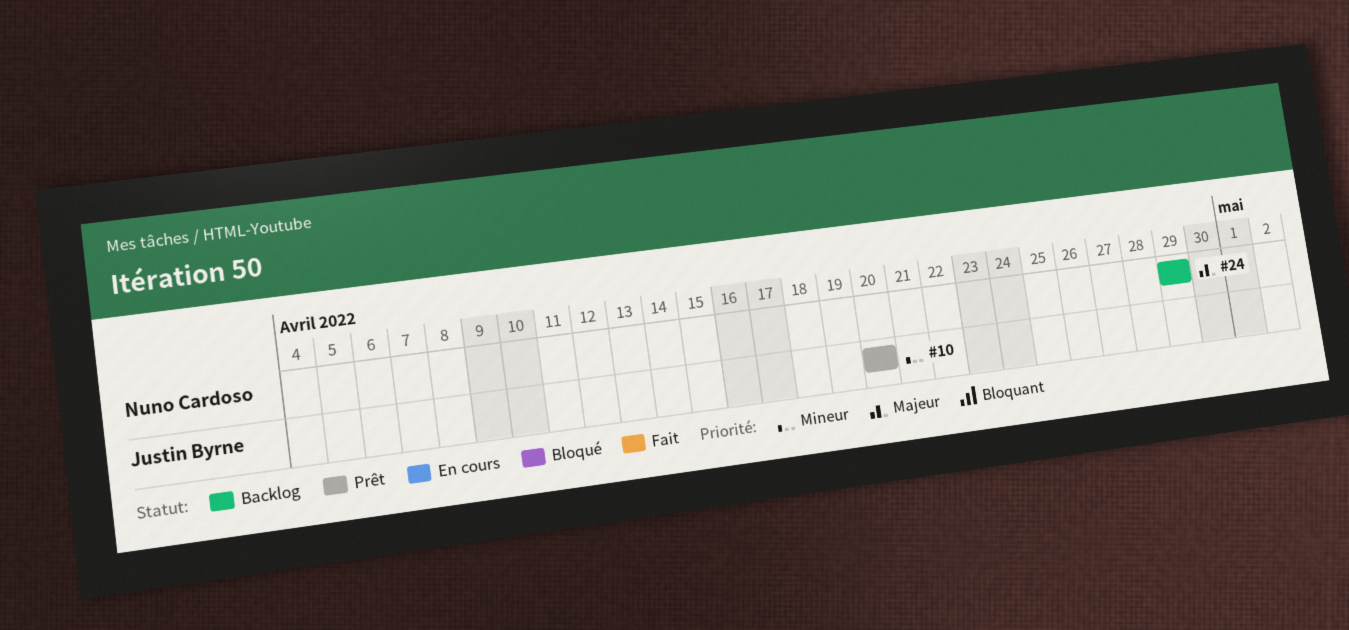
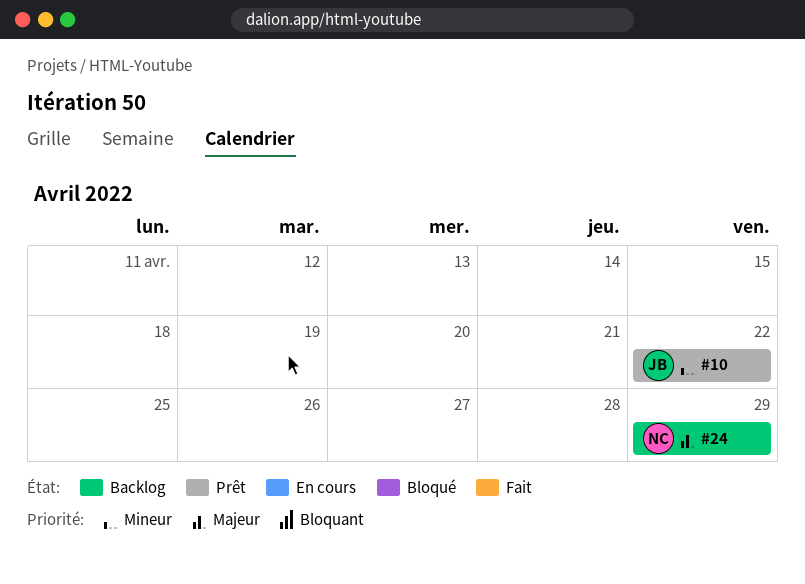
#10, start: Apr 20 -> Apr 22
#10, due: Apr 20 -> Apr 22

